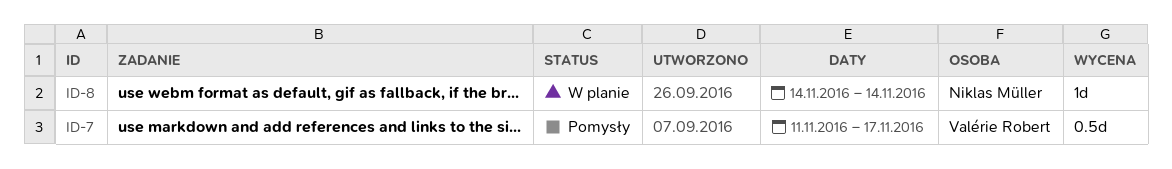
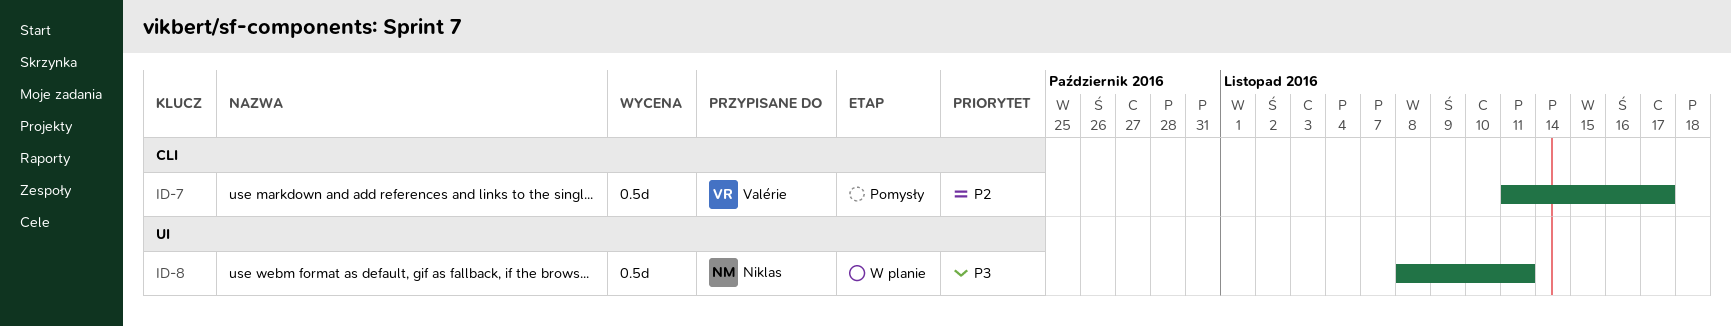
ID-8, estimate: 1d -> 0.5d
ID-8, start: Nov 14 -> Nov 8
ID-8, due: Nov 14 -> Nov 11

